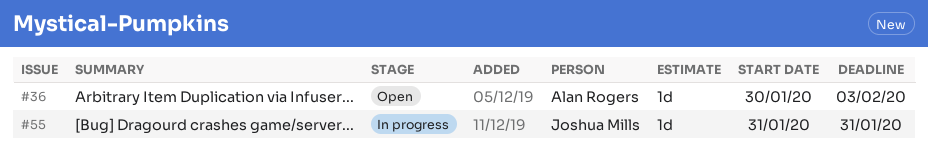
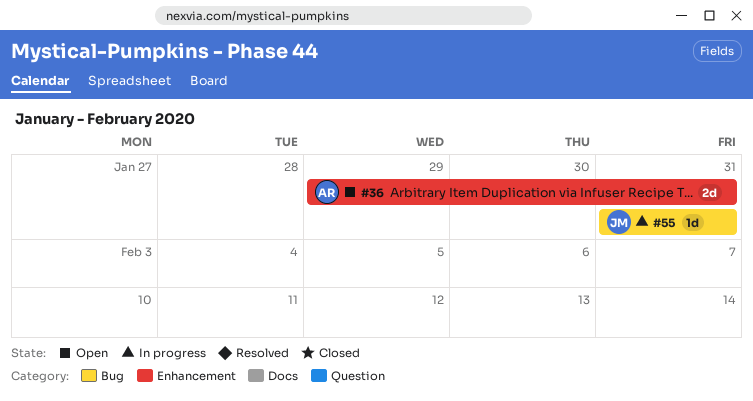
#36, estimate: 1d -> 2d
#36, start: Jan 30 -> Jan 29
#36, due: Feb 3 -> Jan 31

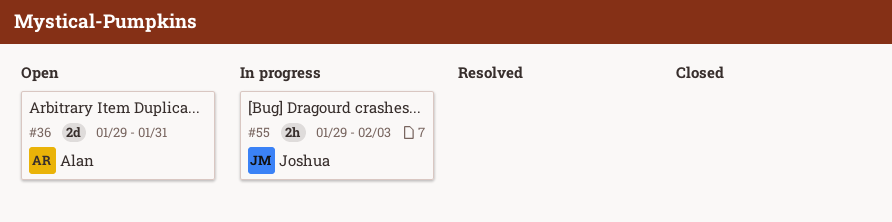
#55, estimate: 1d -> 2h
#55, start: Jan 31 -> Jan 29
#55, due: Jan 31 -> Feb 3

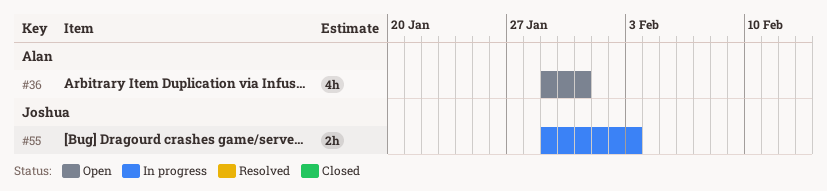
#36, estimate: 2d -> 4h

